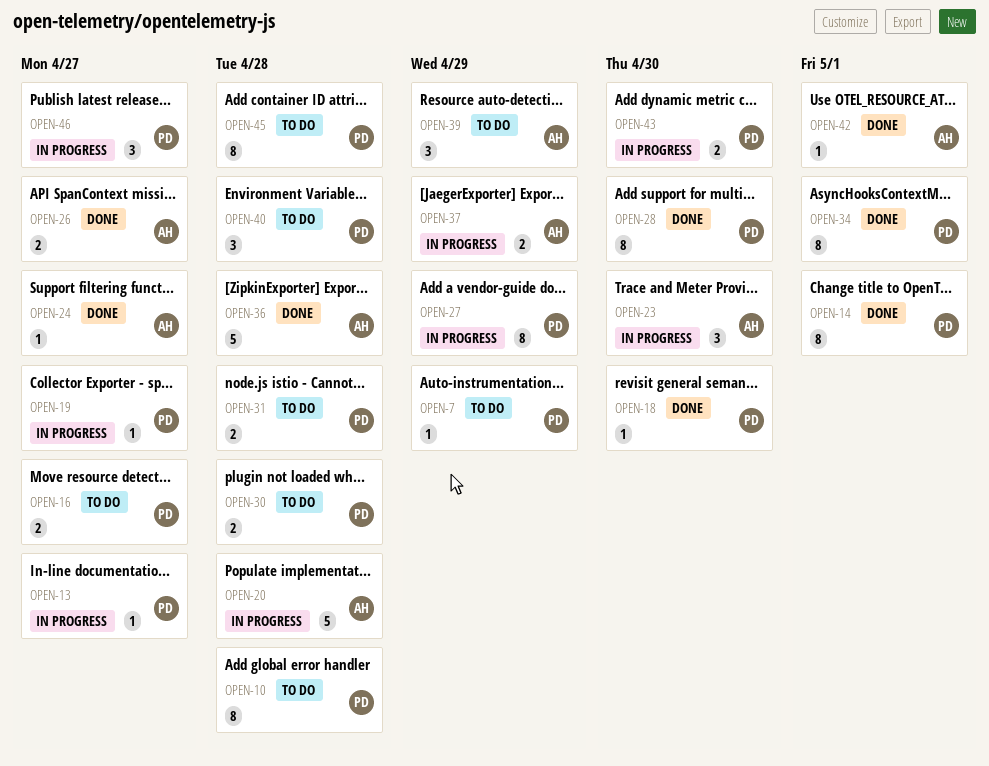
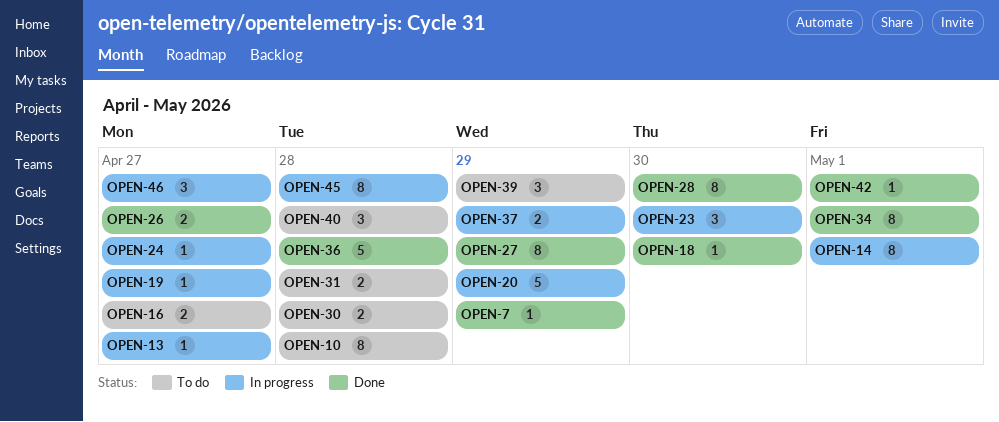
OPEN-7, status: To do -> Done
OPEN-14, status: Done -> In progress
OPEN-20, due: Apr 28 -> Apr 29
OPEN-24, status: Done -> In progress
OPEN-27, status: In progress -> Done
OPEN-43: present -> none
OPEN-45, status: To do -> In progress

